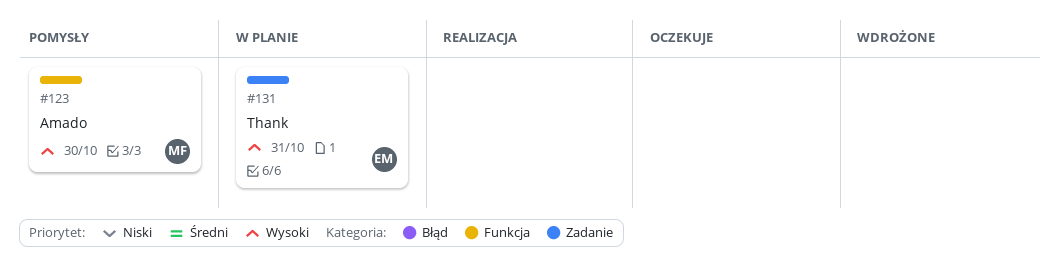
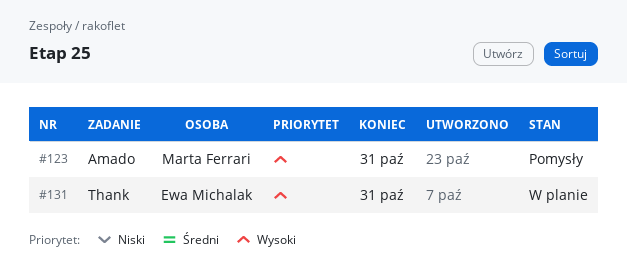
#123, due: Oct 30 -> Oct 31

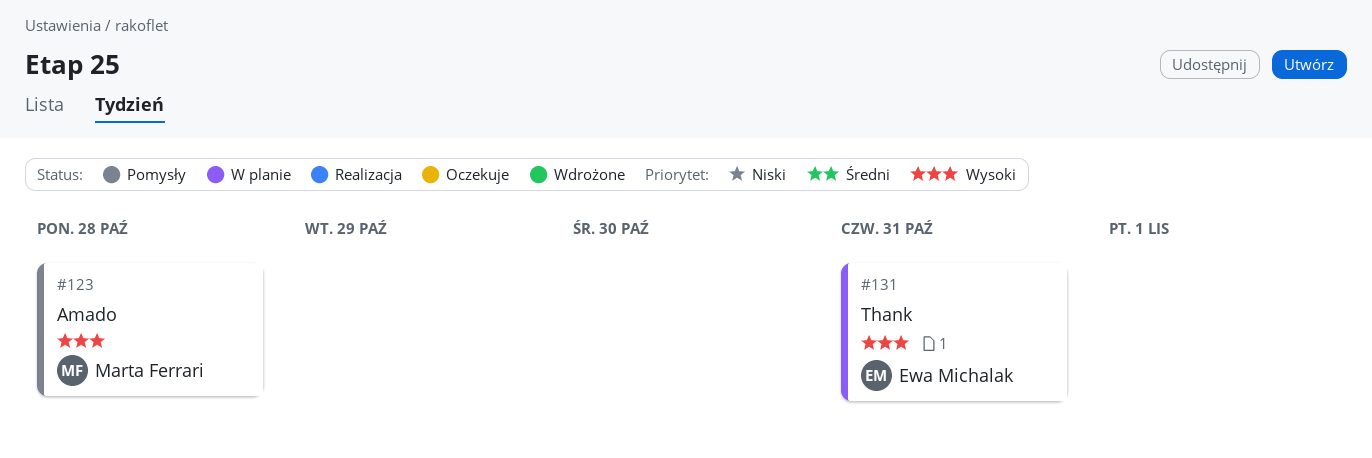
#123, due: Oct 31 -> Oct 28

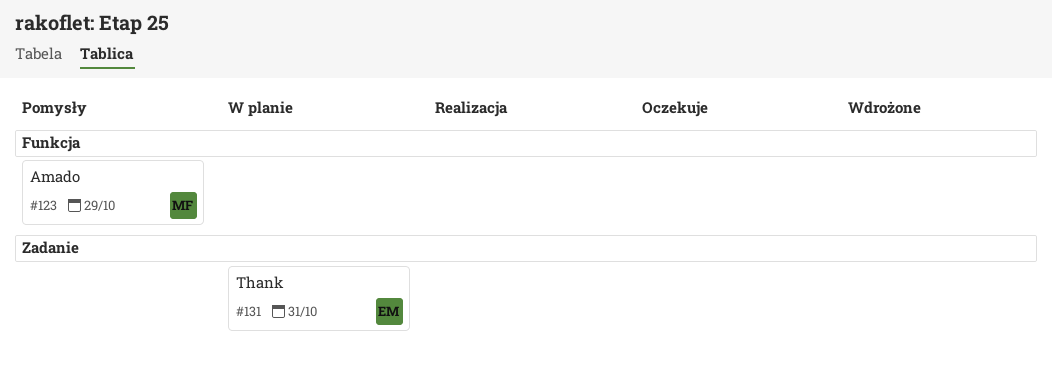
#123, due: Oct 28 -> Oct 29

